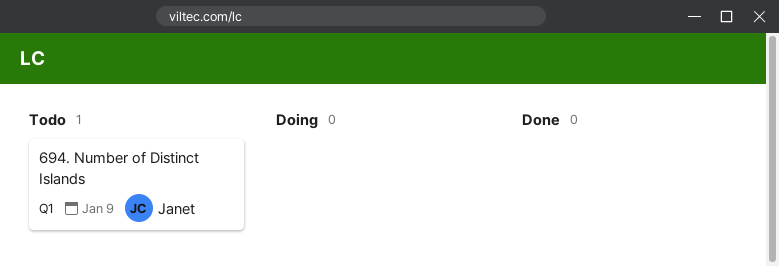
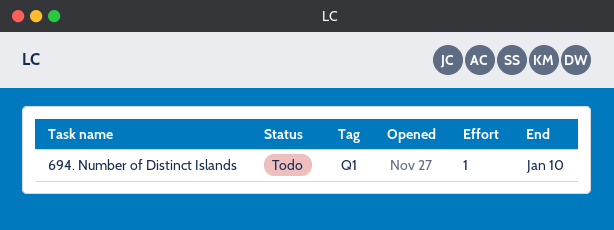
694. Number of Distinct Islands, due: Jan 9 -> Jan 10

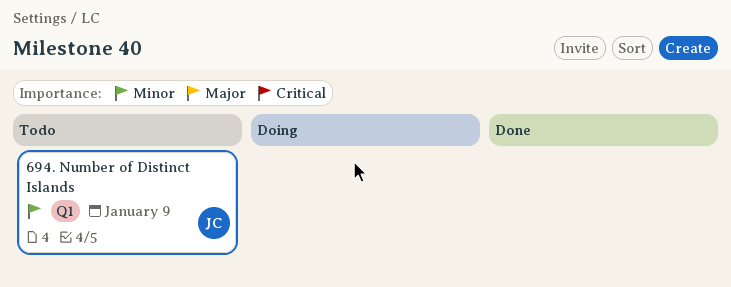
694. Number of Distinct Islands, due: Jan 10 -> Jan 9

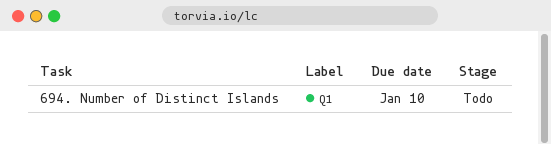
694. Number of Distinct Islands, due: Jan 9 -> Jan 10

